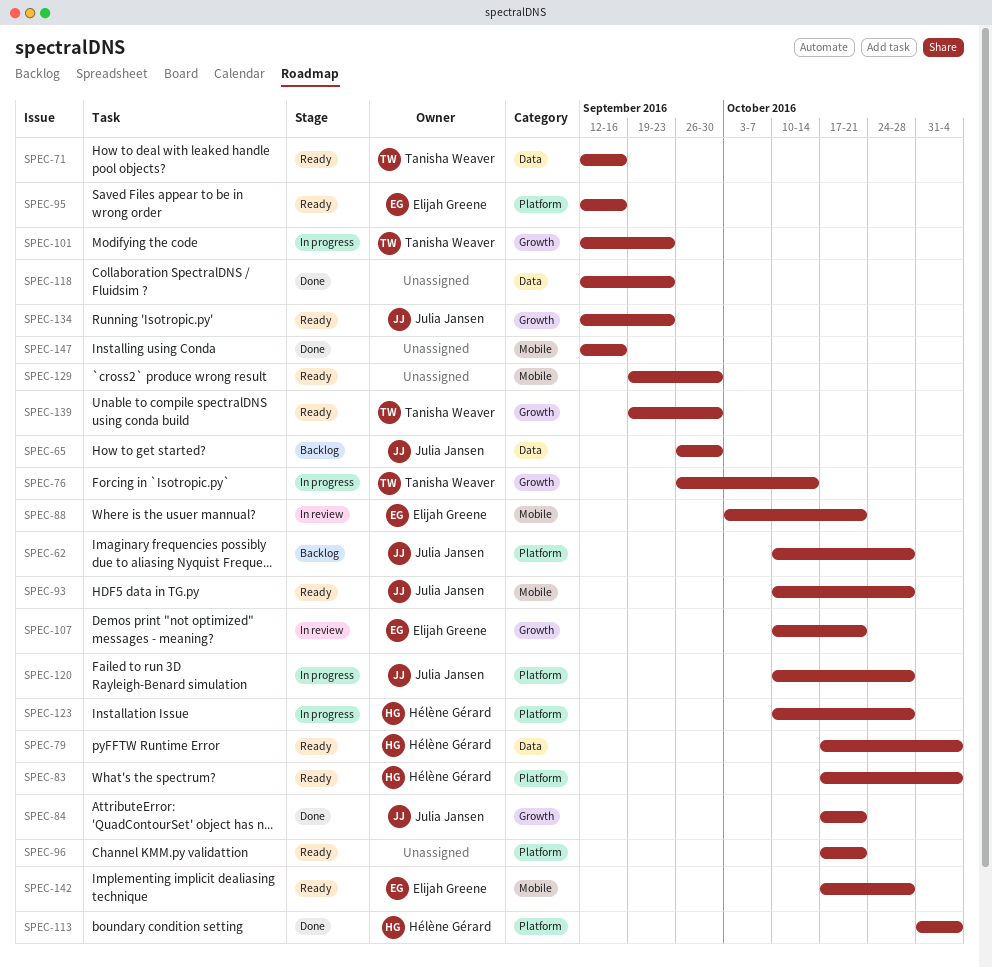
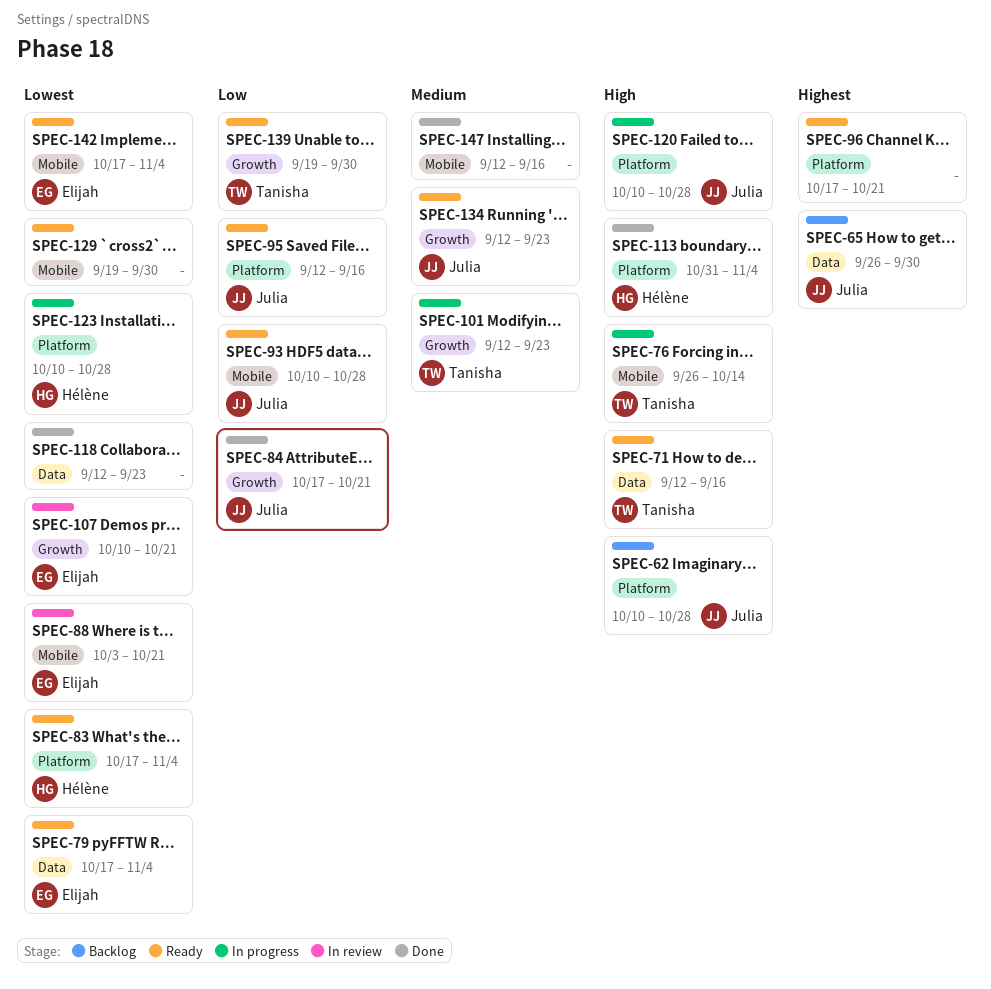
SPEC-76, label: Growth -> Mobile
SPEC-79, owner: Hélène Gérard -> Elijah Greene
SPEC-95, owner: Elijah Greene -> Julia Jansen
SPEC-142, due: Oct 28 -> Nov 4

